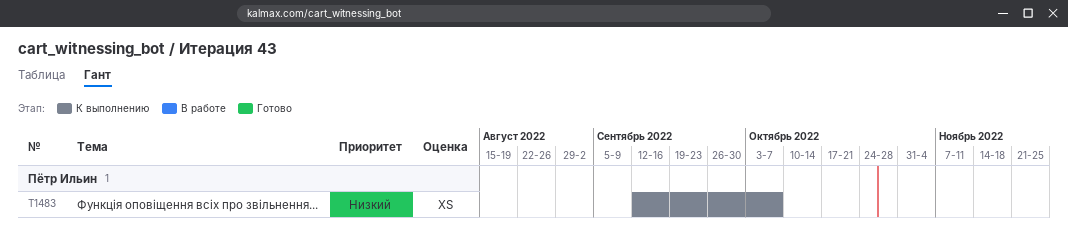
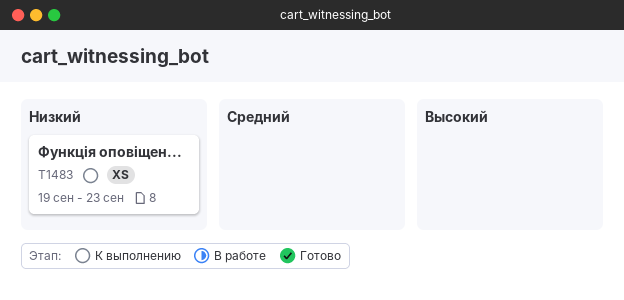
T1483, start: Sep 12 -> Sep 19
T1483, due: Oct 7 -> Sep 23

